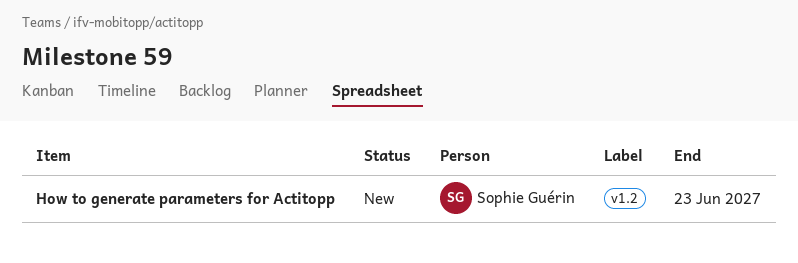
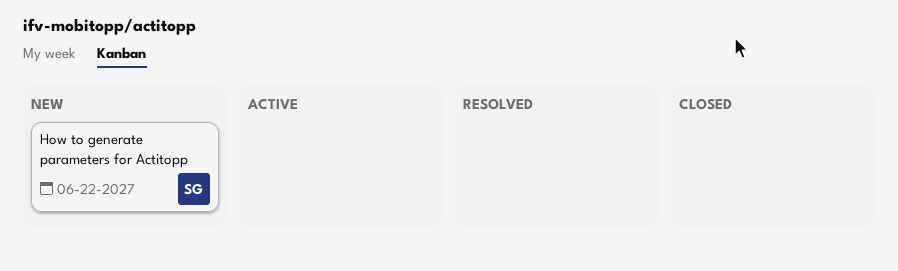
How to generate parameters for Actitopp, due: Jun 23 -> Jun 22

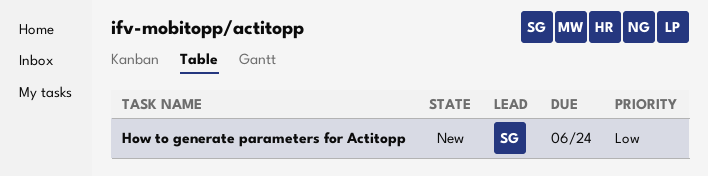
How to generate parameters for Actitopp, due: Jun 22 -> Jun 24

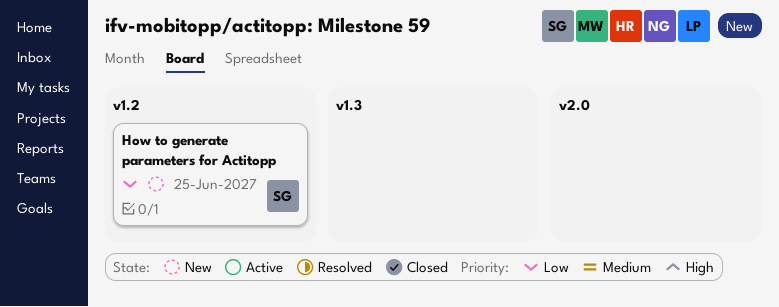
How to generate parameters for Actitopp, due: Jun 24 -> Jun 25

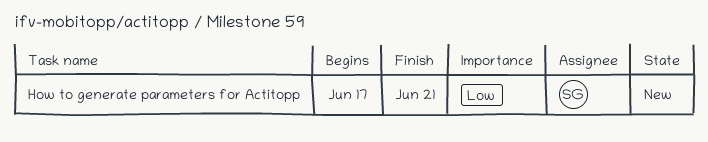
How to generate parameters for Actitopp, due: Jun 25 -> Jun 21

